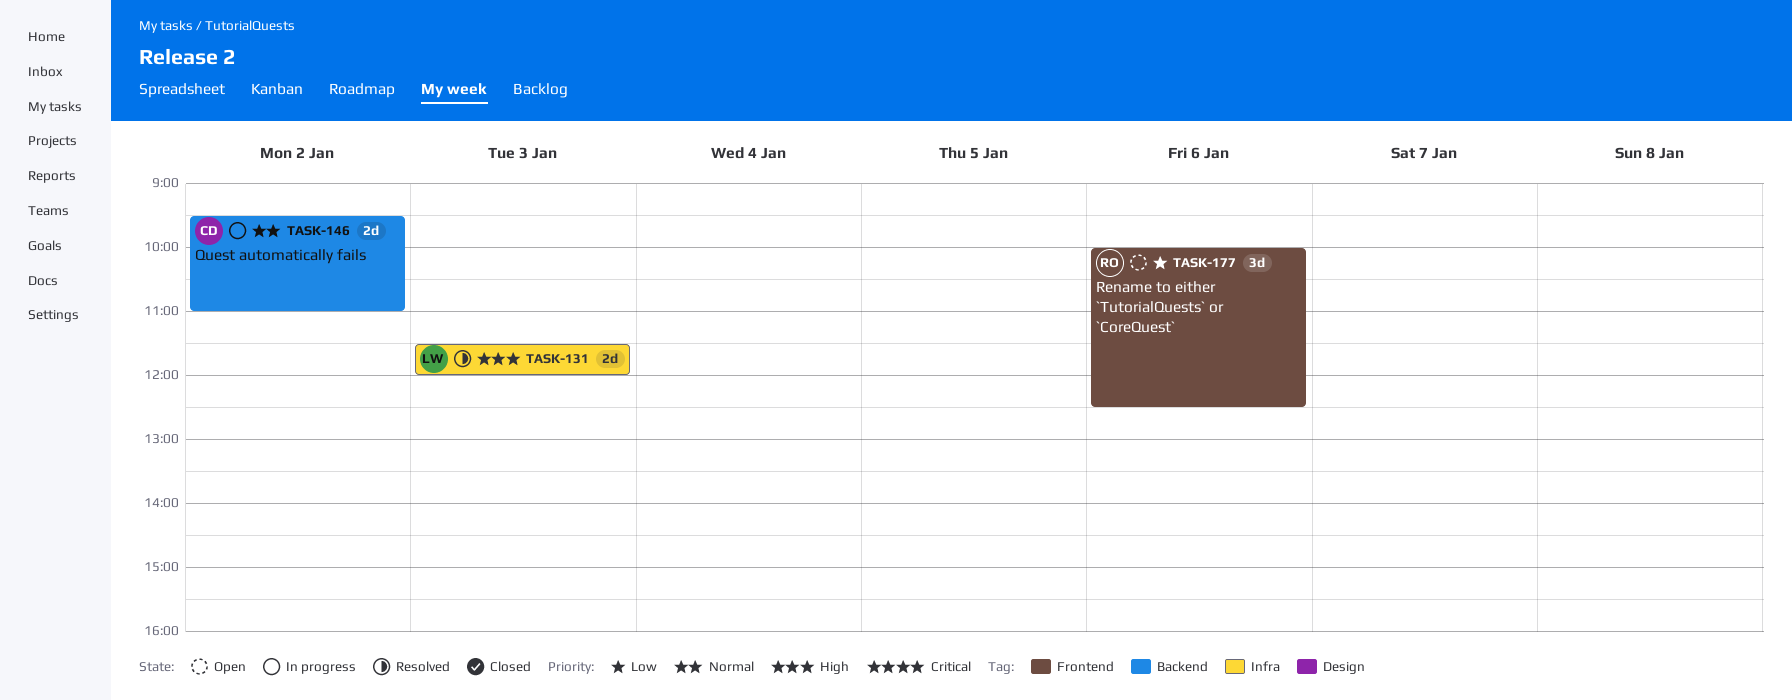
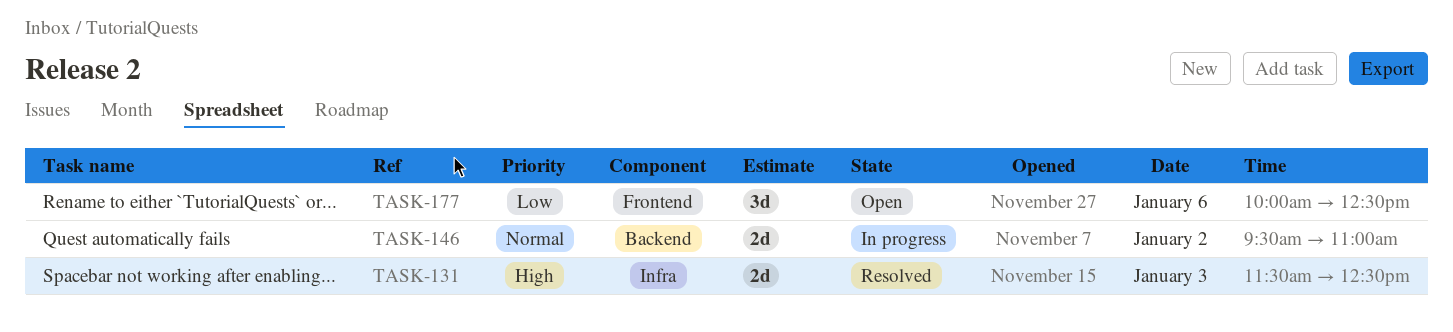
TASK-131, ends: 12:00 -> 12:30

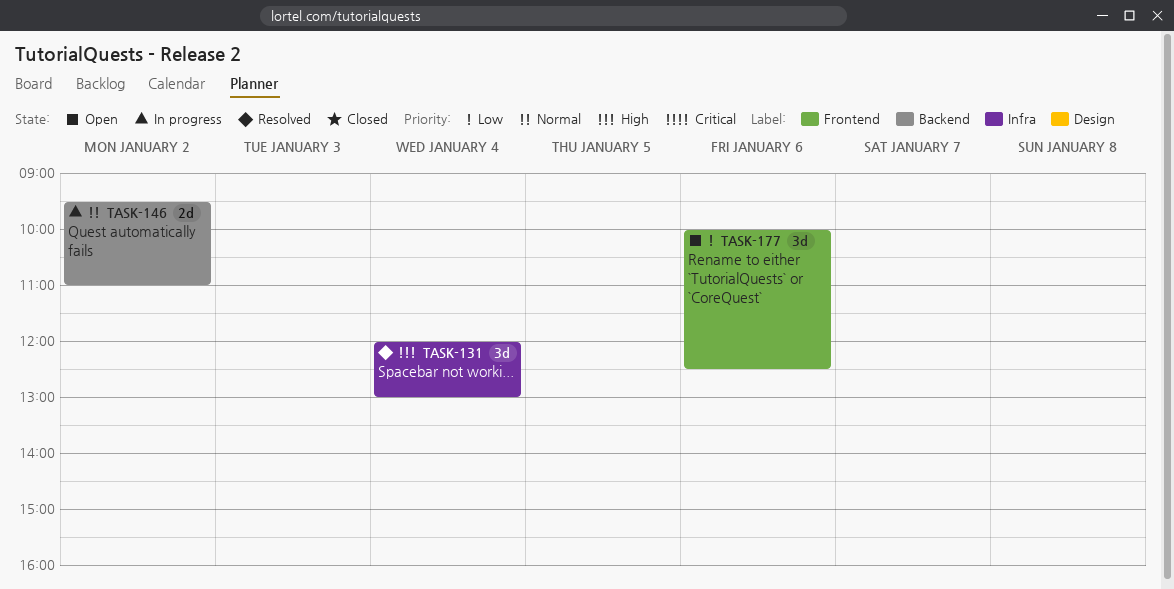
TASK-131, estimate: 2d -> 3d
TASK-131, day: Jan 3 -> Jan 4
TASK-131, begins: 11:30 -> 12:00
TASK-131, ends: 12:30 -> 13:00

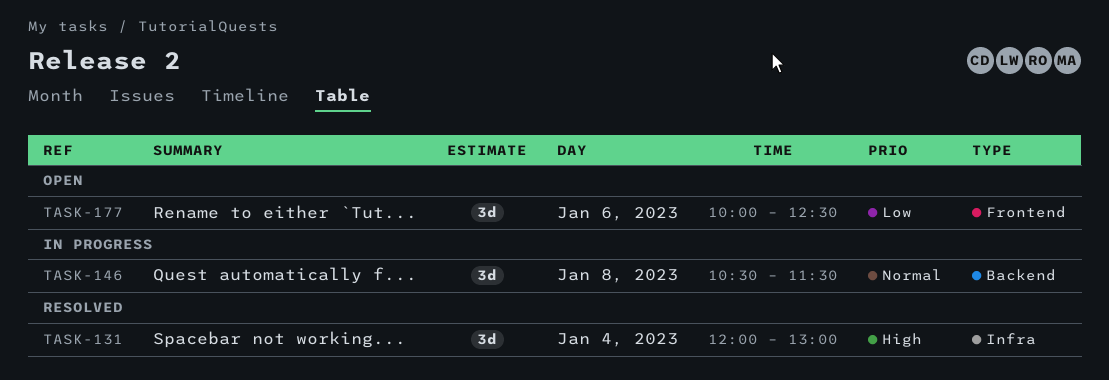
TASK-146, estimate: 2d -> 3d
TASK-146, day: Jan 2 -> Jan 8
TASK-146, begins: 09:30 -> 10:30
TASK-146, ends: 11:00 -> 11:30

